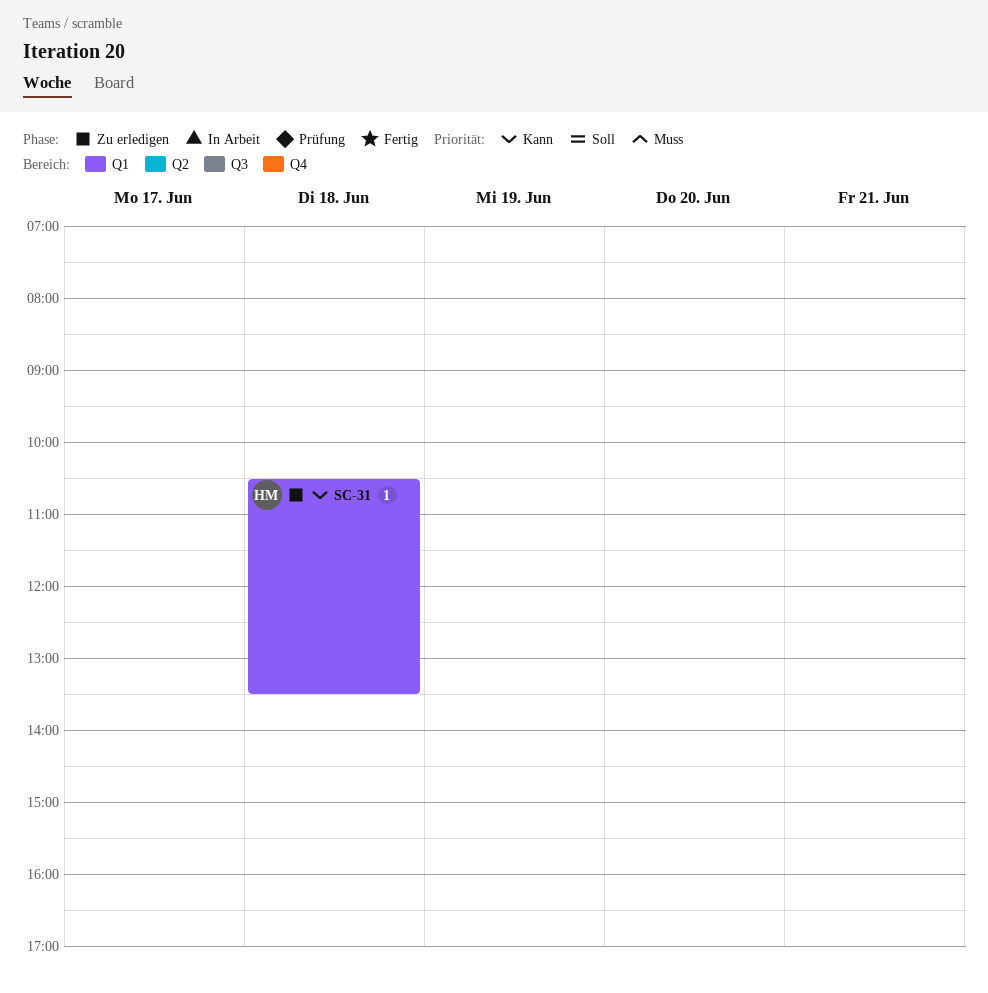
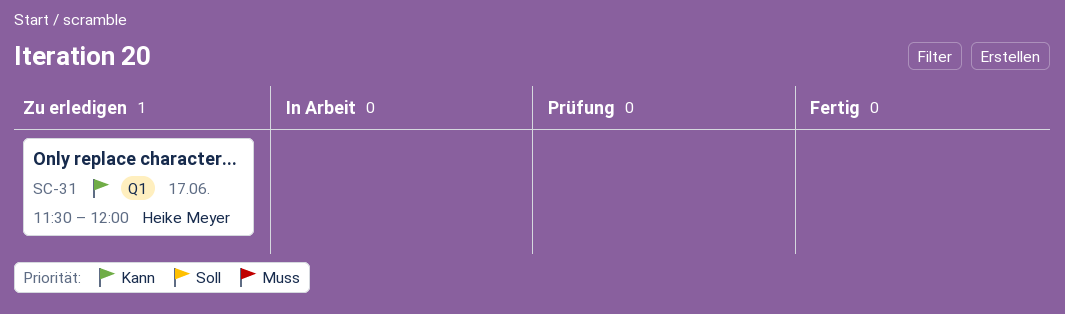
SC-31, day: Jun 18 -> Jun 17
SC-31, begins: 10:30 -> 11:30
SC-31, ends: 13:30 -> 12:00

